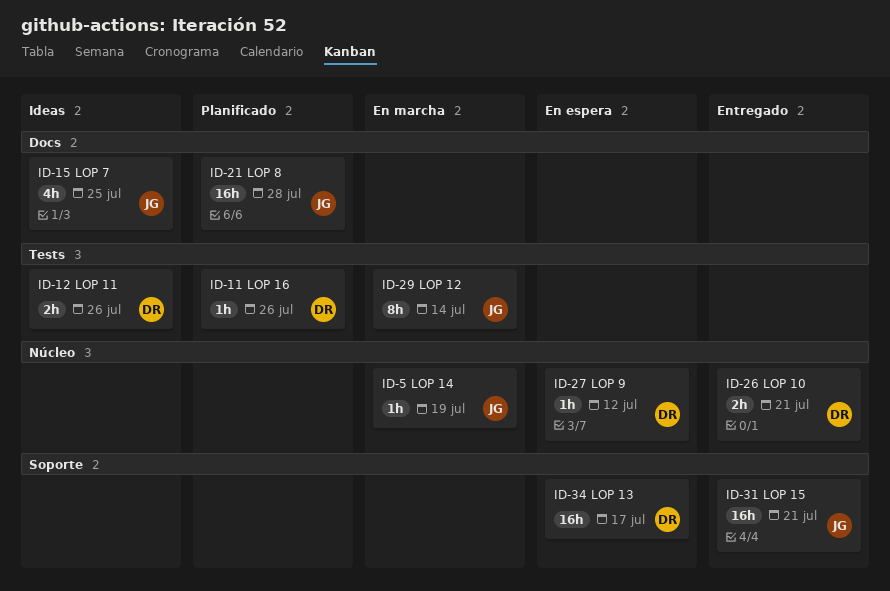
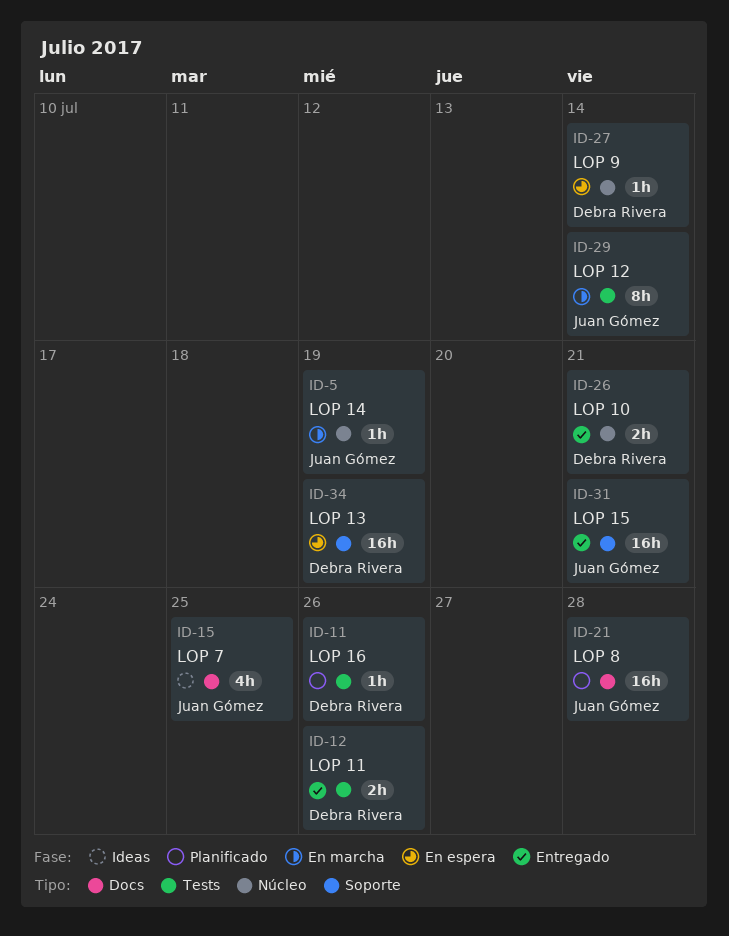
ID-12, status: Ideas -> Entregado
ID-27, due: Jul 12 -> Jul 14
ID-34, due: Jul 17 -> Jul 19

